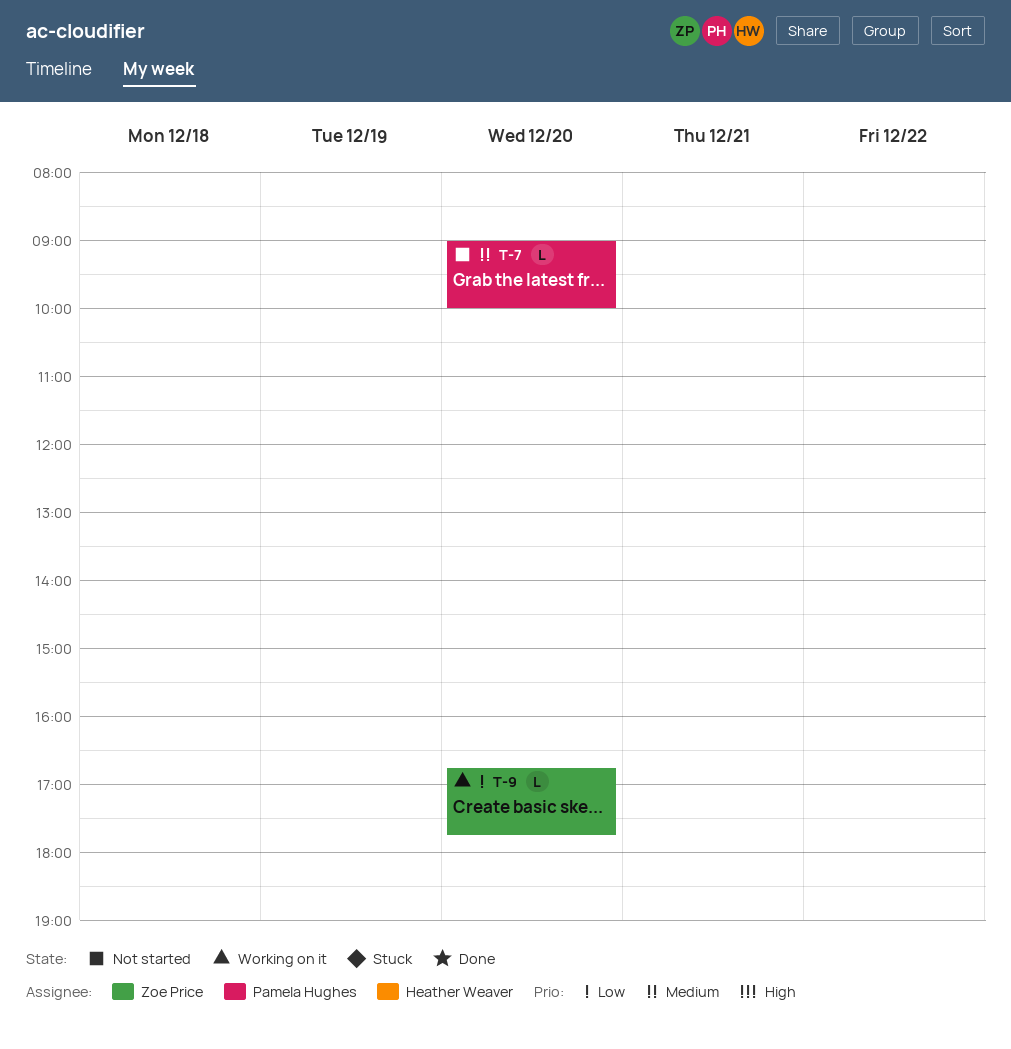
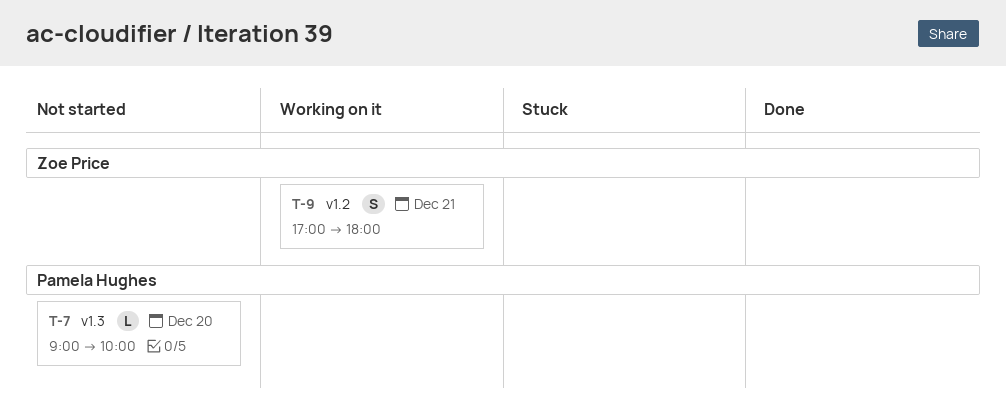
T-9, estimate: L -> S
T-9, day: Dec 20 -> Dec 21
T-9, begins: 16:45 -> 17:00
T-9, ends: 17:45 -> 18:00

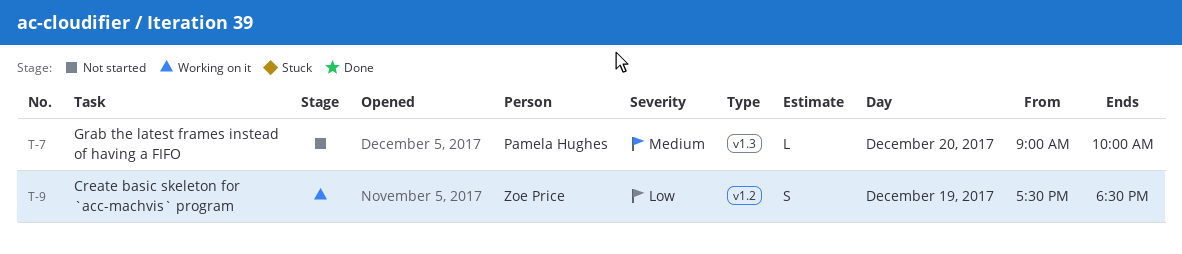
T-9, day: Dec 21 -> Dec 19
T-9, begins: 17:00 -> 17:30
T-9, ends: 18:00 -> 18:30

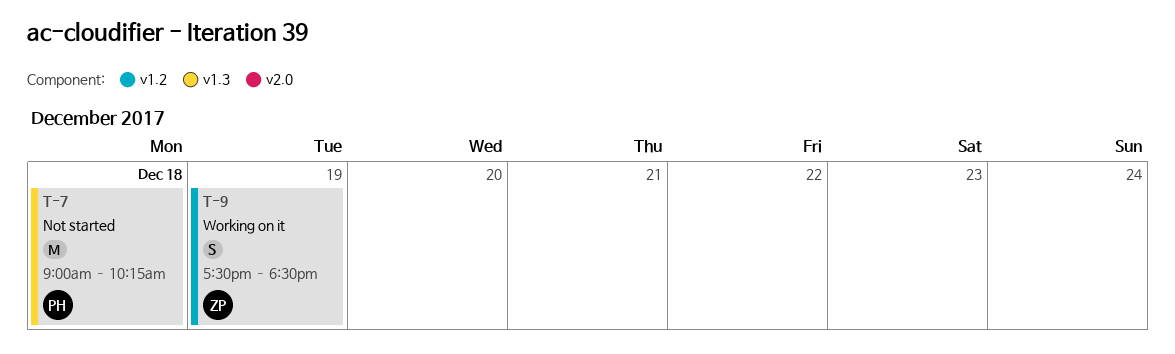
T-7, estimate: L -> M
T-7, day: Dec 20 -> Dec 18
T-7, ends: 10:00 -> 10:15

